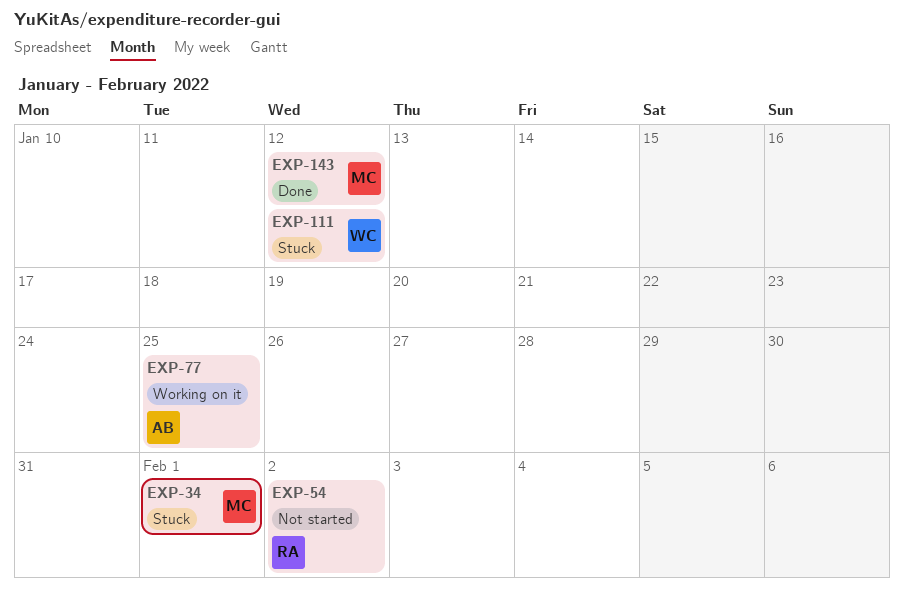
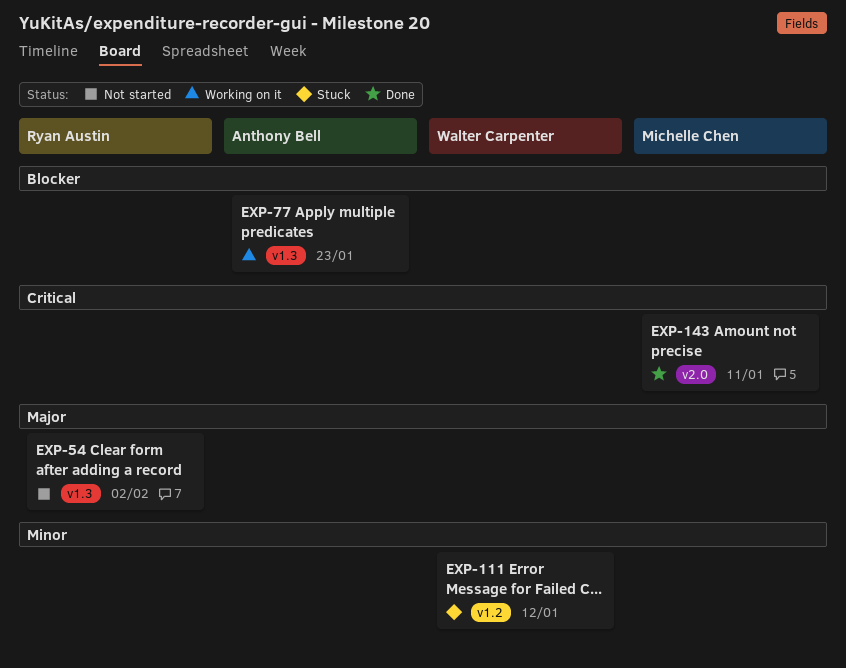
EXP-34: present -> none
EXP-77, due: Jan 25 -> Jan 23
EXP-143, due: Jan 12 -> Jan 11

